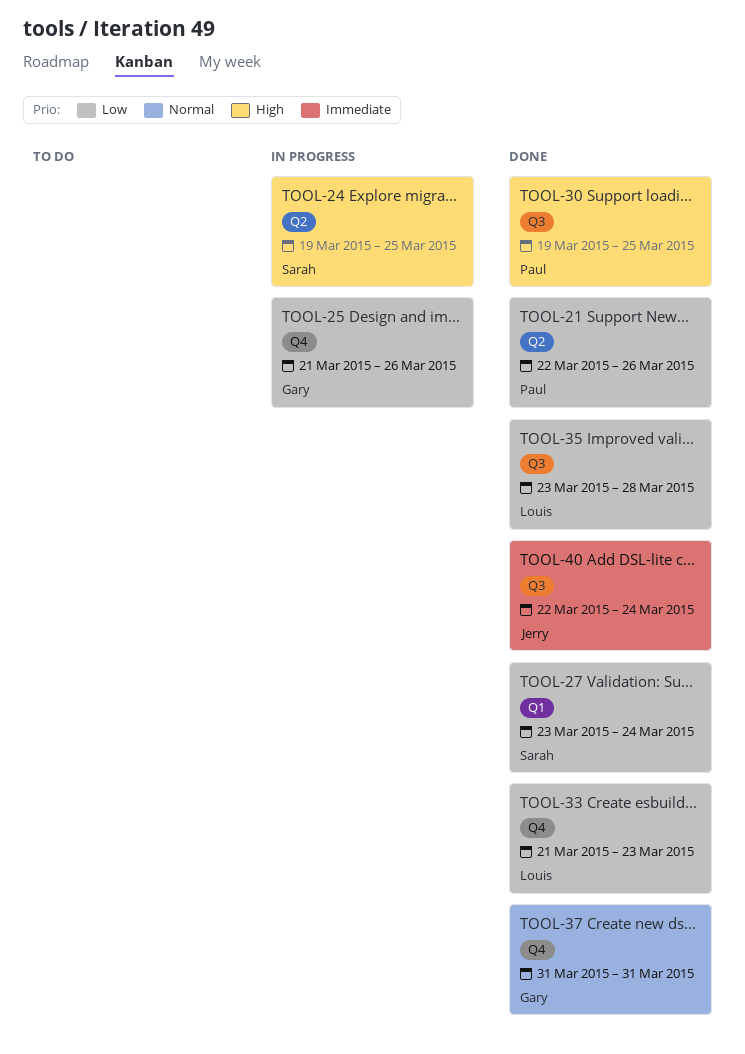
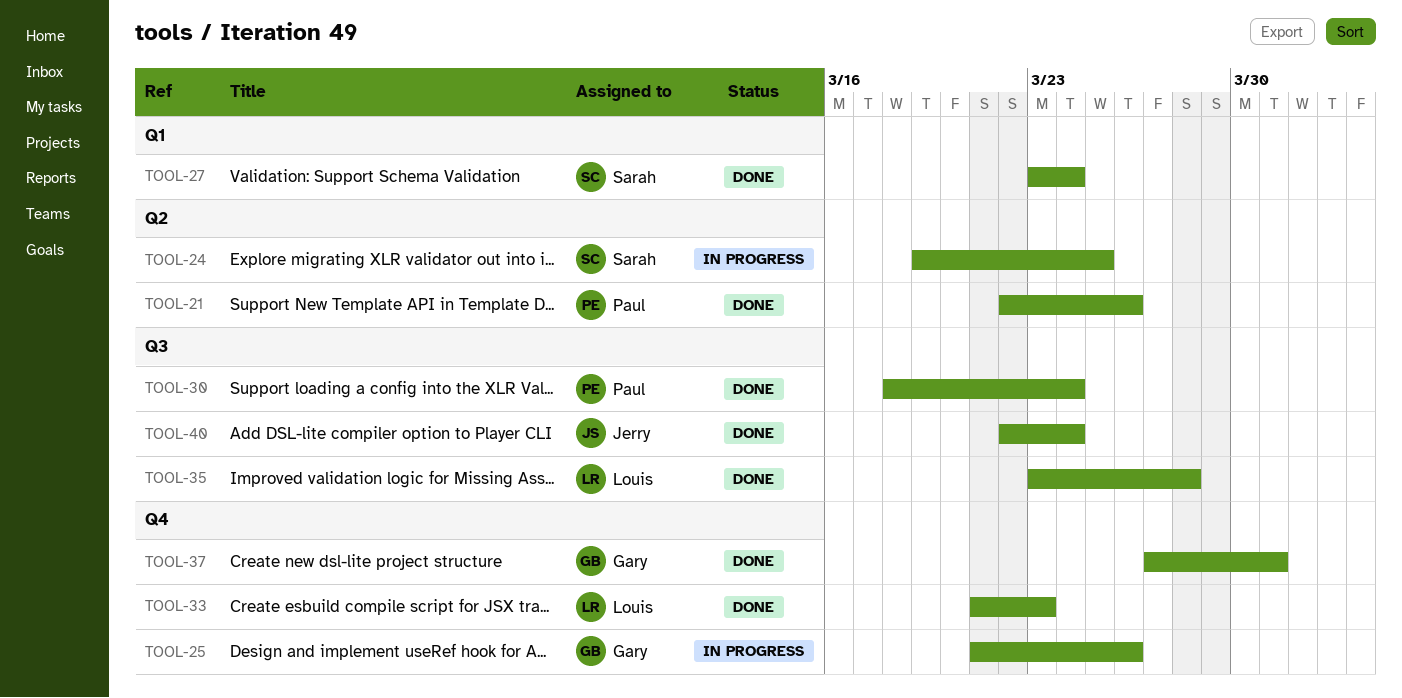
TOOL-30, start: Mar 19 -> Mar 18
TOOL-30, due: Mar 25 -> Mar 24
TOOL-37, start: Mar 31 -> Mar 27

